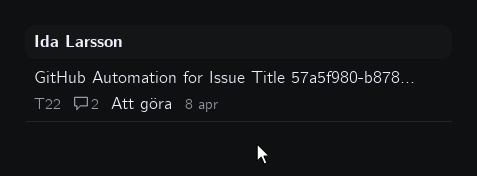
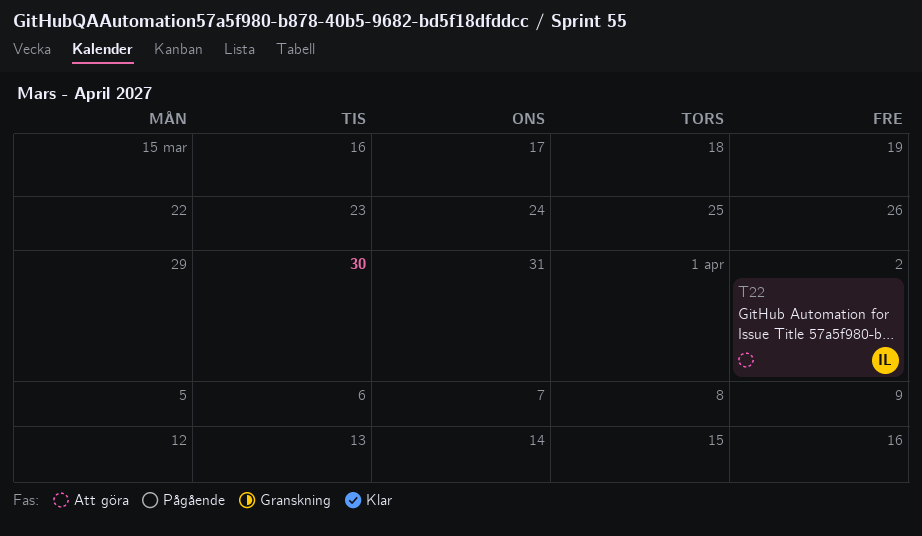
T22, due: Apr 8 -> Apr 2

